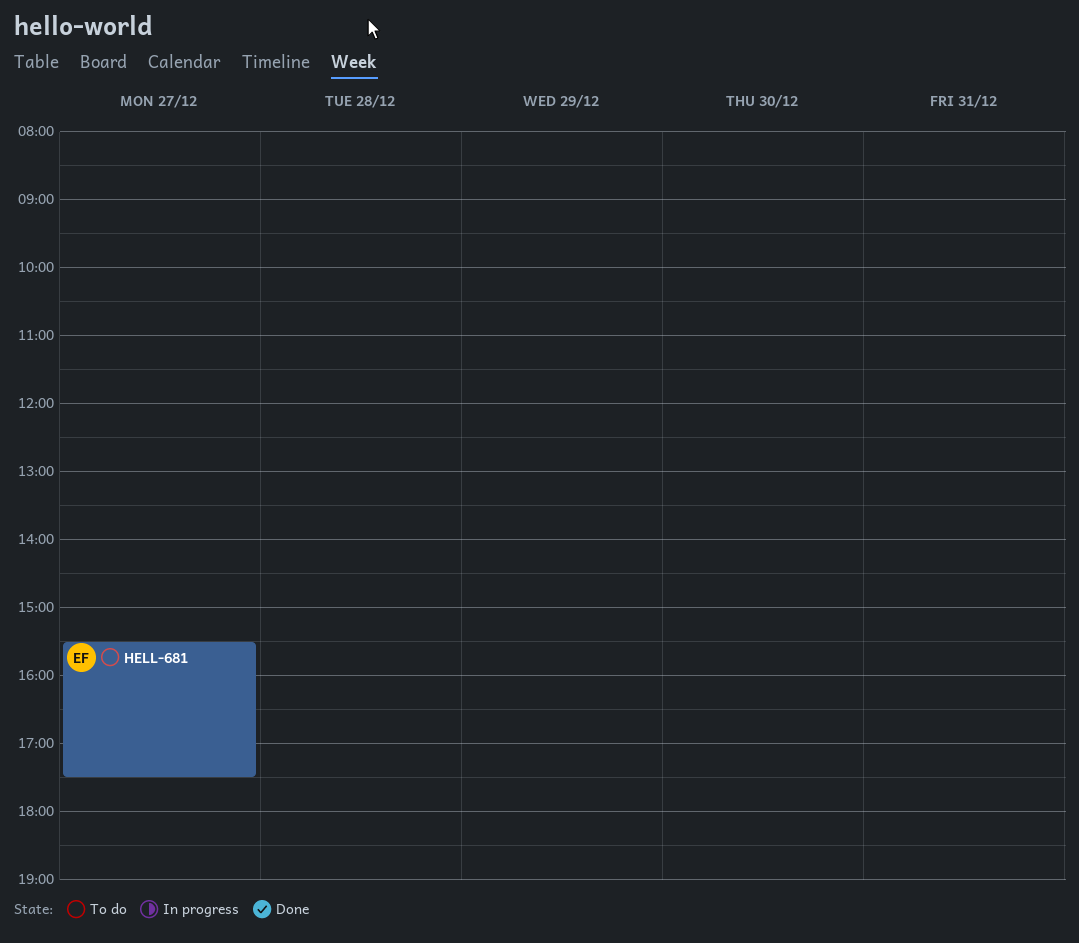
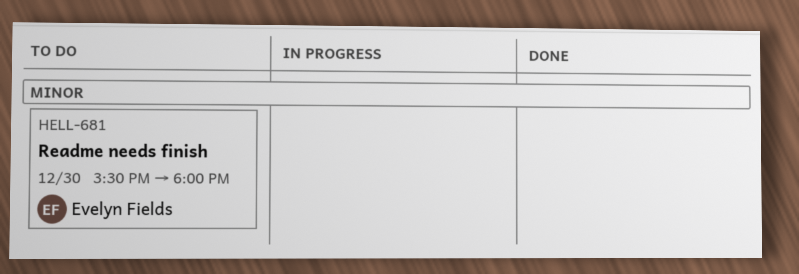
HELL-681, day: Dec 27 -> Dec 30
HELL-681, ends: 17:30 -> 18:00

